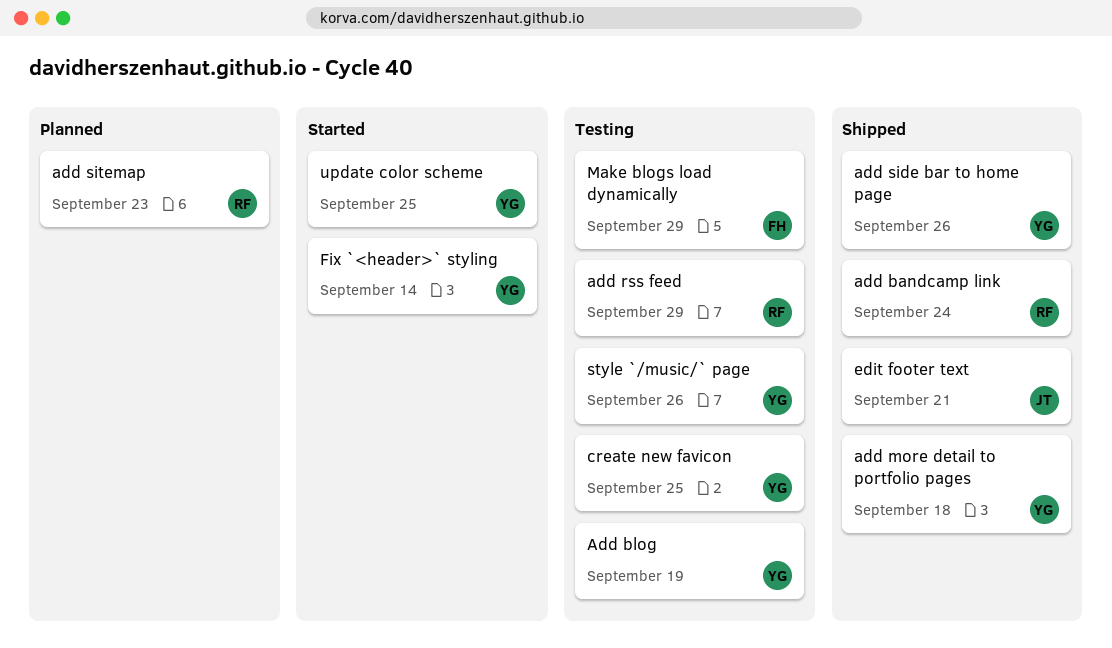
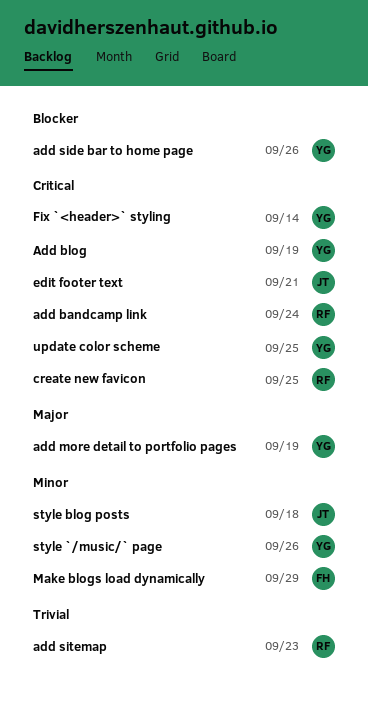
add more detail to portfolio pages, due: Sep 18 -> Sep 19
add rss feed: present -> none
create new favicon, owner: YG -> RF
style blog posts: none -> present

